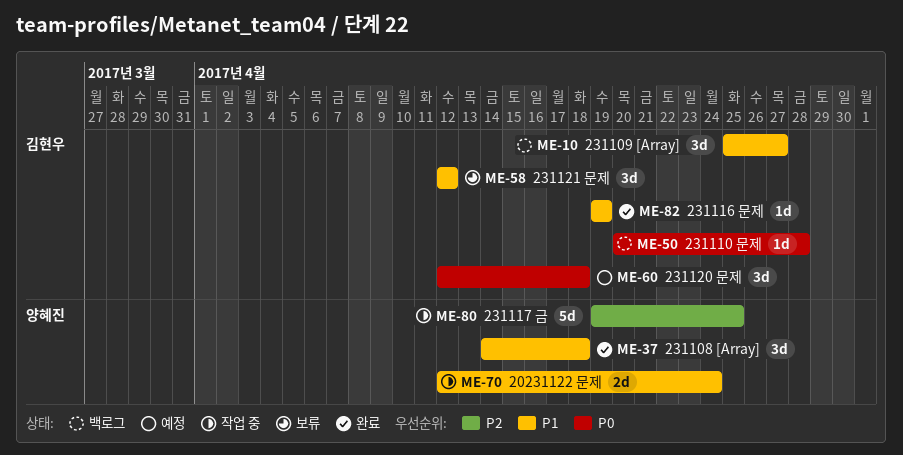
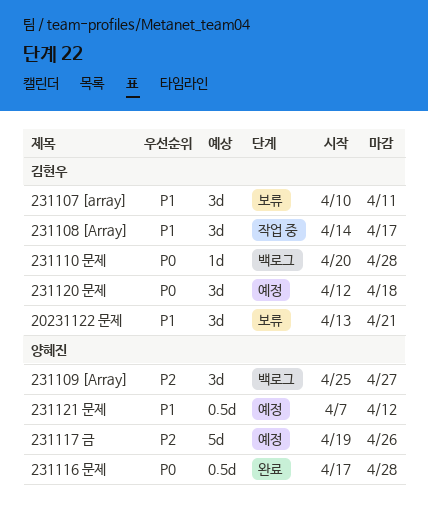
20231122 문제, status: 작업 중 -> 보류
20231122 문제, owner: 양혜진 -> 김현우
20231122 문제, estimate: 2d -> 3d
20231122 문제, start: Apr 12 -> Apr 13
20231122 문제, due: Apr 24 -> Apr 21
231107 [array]: none -> present
231108 [Array], status: 완료 -> 작업 중
231108 [Array], owner: 양혜진 -> 김현우
231108 [Array], due: Apr 18 -> Apr 17
231109 [Array], owner: 김현우 -> 양혜진
231109 [Array], priority: P1 -> P2
231116 문제, owner: 김현우 -> 양혜진
231116 문제, priority: P1 -> P0
231116 문제, estimate: 1d -> 0.5d
231116 문제, start: Apr 19 -> Apr 17
231116 문제, due: Apr 19 -> Apr 28
231117 금, status: 작업 중 -> 예정
231117 금, due: Apr 25 -> Apr 26
231121 문제, status: 보류 -> 예정
231121 문제, owner: 김현우 -> 양혜진
231121 문제, estimate: 3d -> 0.5d
231121 문제, start: Apr 12 -> Apr 7

